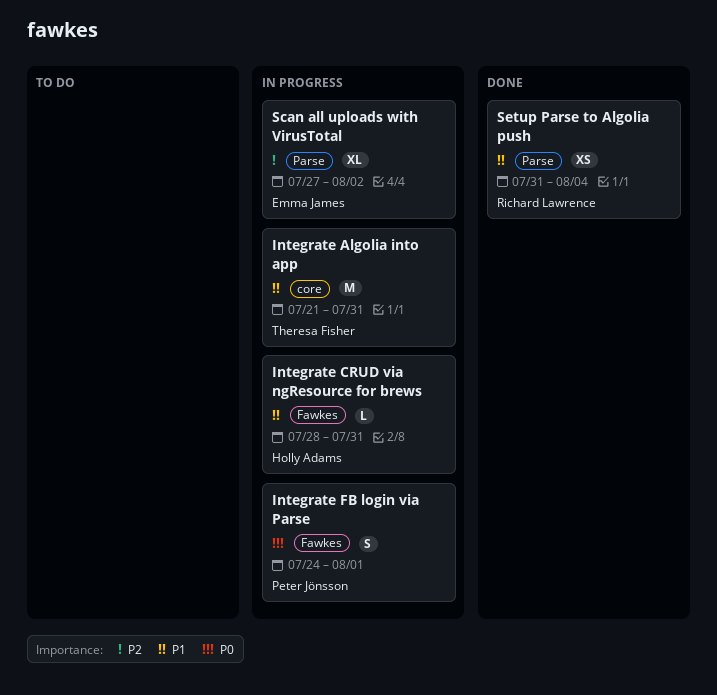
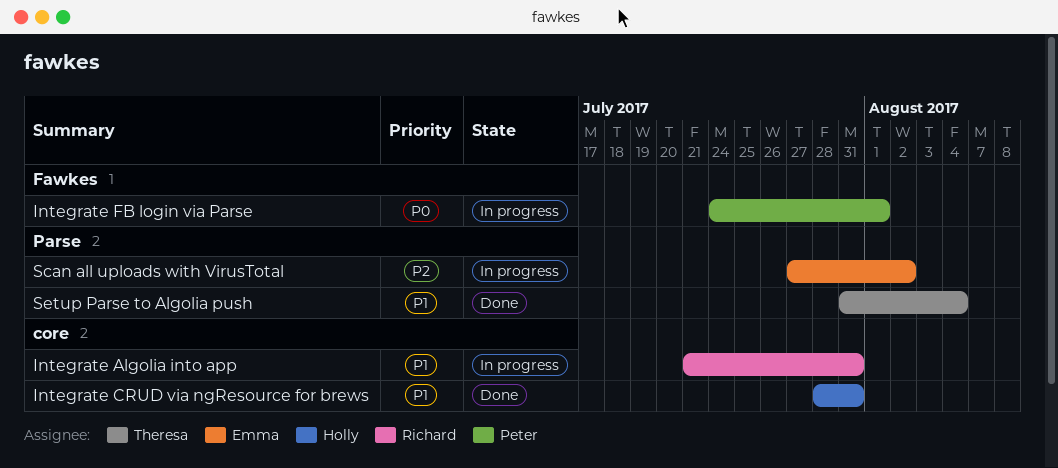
Integrate Algolia into app, owner: Theresa Fisher -> Richard Lawrence
Integrate CRUD via ngResource for brews, status: In progress -> Done
Integrate CRUD via ngResource for brews, label: Fawkes -> core
Setup Parse to Algolia push, owner: Richard Lawrence -> Theresa Fisher

